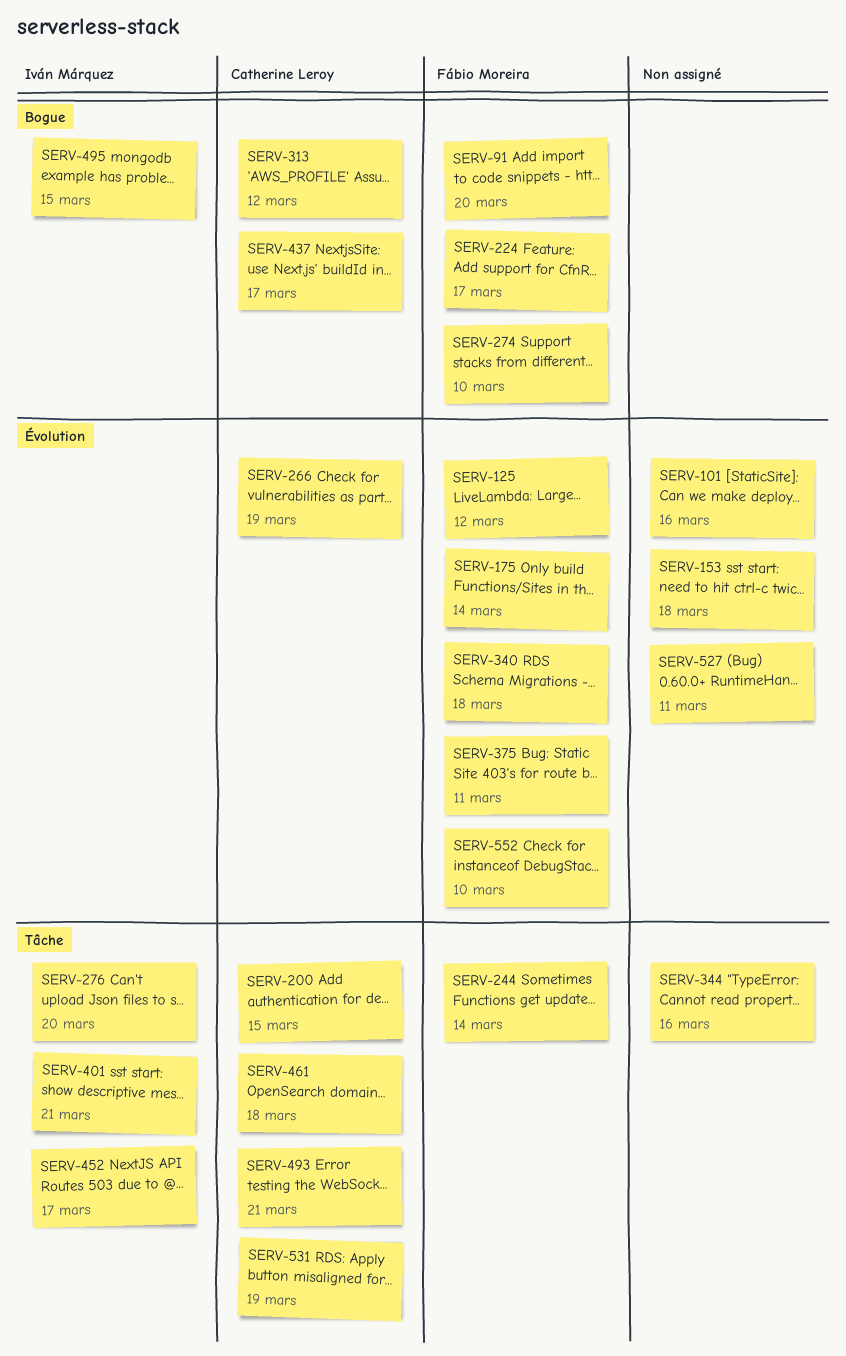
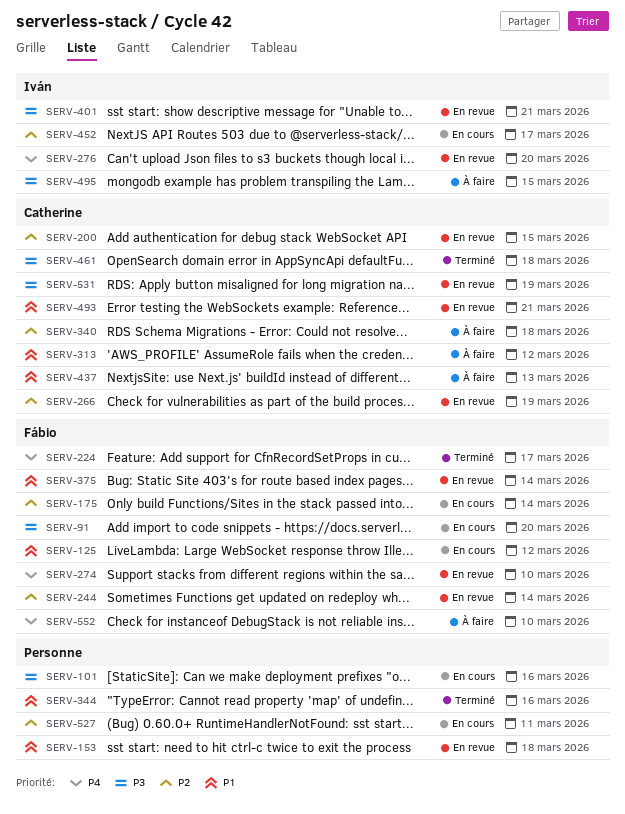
SERV-340, owner: Fábio Moreira -> Catherine Leroy
SERV-375, due: Mar 11 -> Mar 14
SERV-437, due: Mar 17 -> Mar 13

